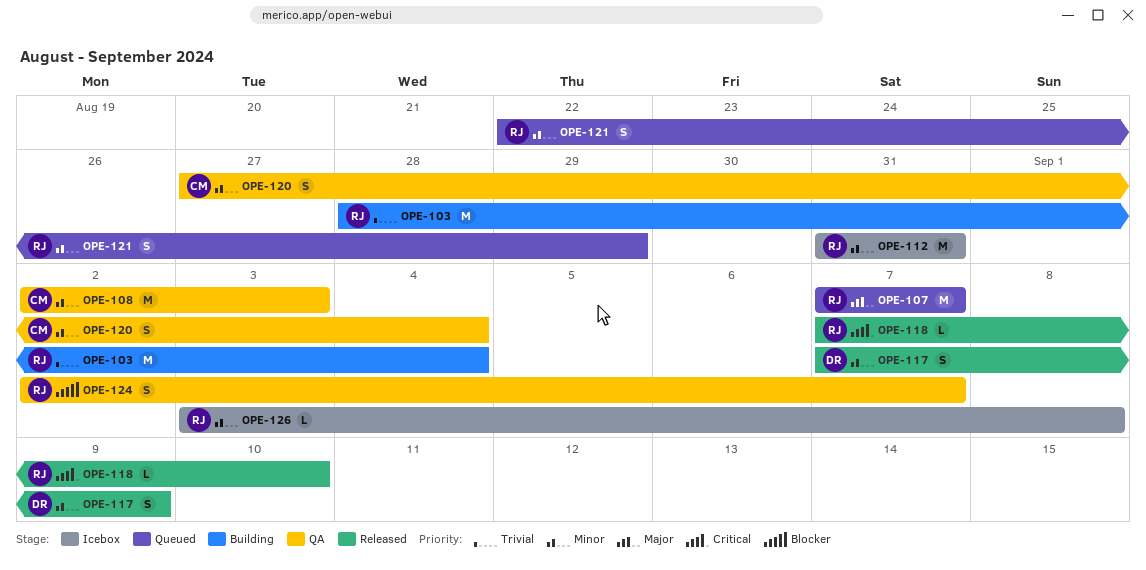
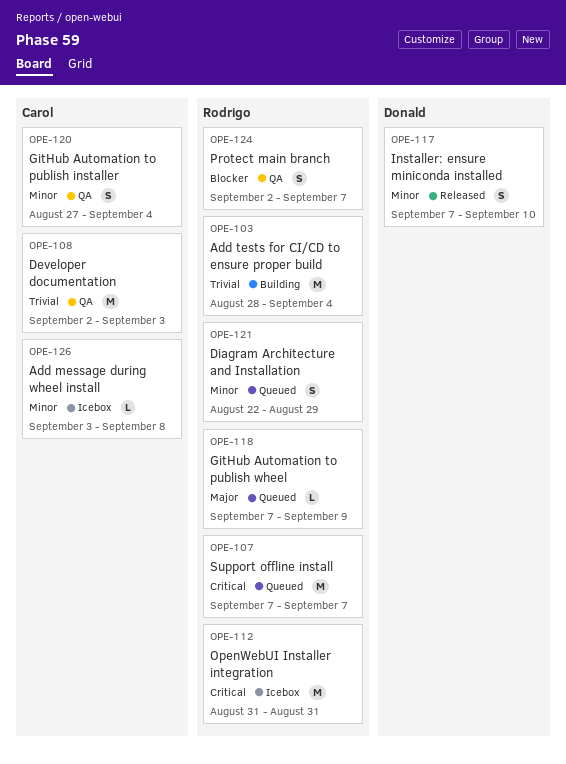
OPE-107, priority: Major -> Critical
OPE-108, priority: Minor -> Trivial
OPE-112, priority: Minor -> Critical
OPE-117, due: Sep 9 -> Sep 10
OPE-118, status: Released -> Queued
OPE-118, priority: Critical -> Major
OPE-118, due: Sep 10 -> Sep 9
OPE-126, owner: Rodrigo -> Carol

